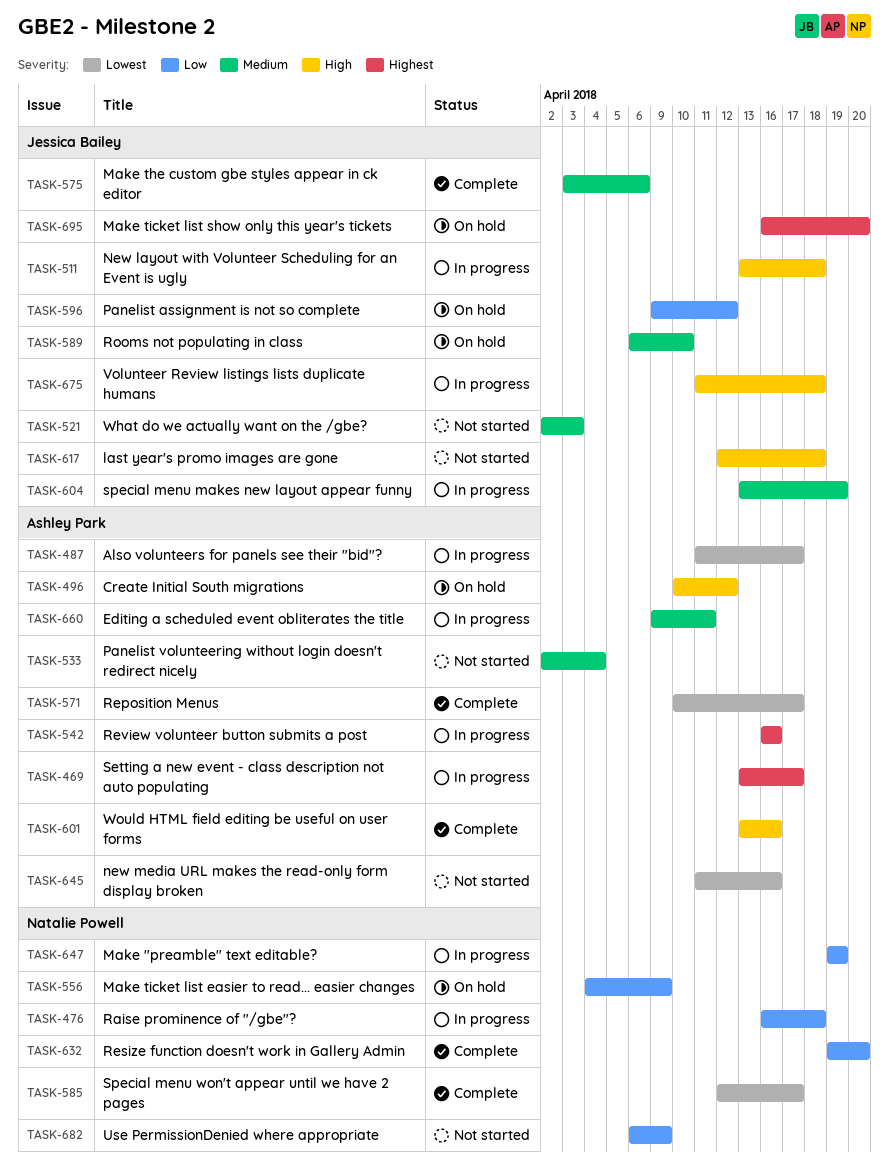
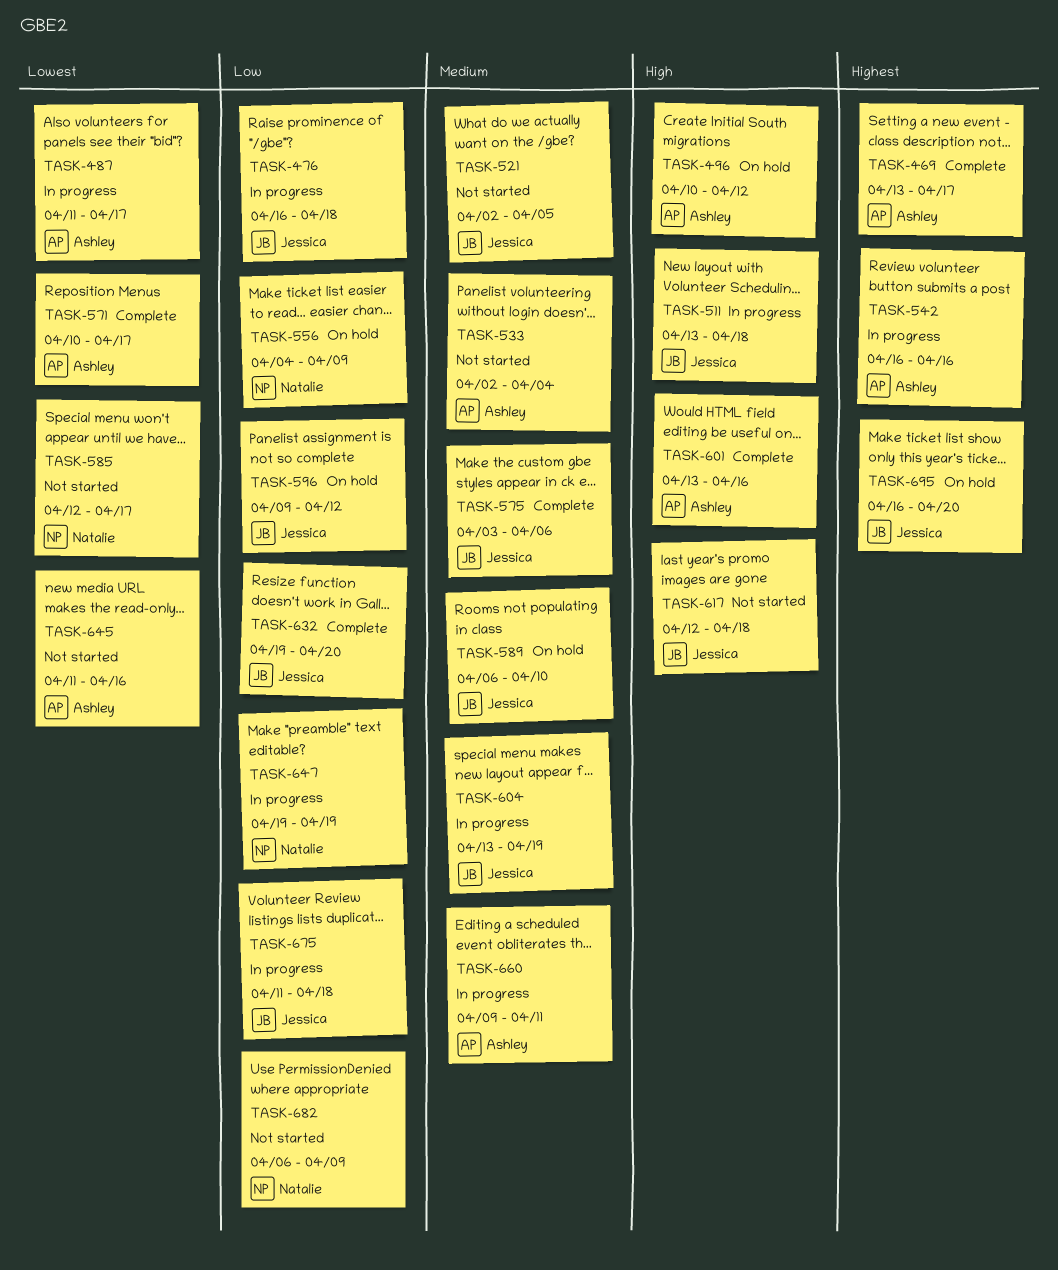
TASK-469, status: In progress -> Complete
TASK-476, owner: Natalie Powell -> Jessica Bailey
TASK-521, due: Apr 3 -> Apr 5
TASK-585, status: Complete -> Not started
TASK-632, owner: Natalie Powell -> Jessica Bailey
TASK-675, priority: High -> Low

